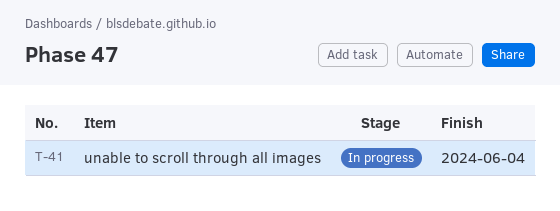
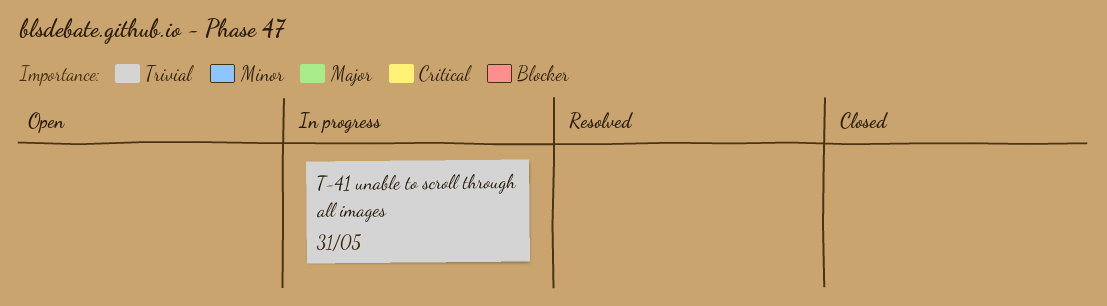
T-41, due: Jun 4 -> May 31

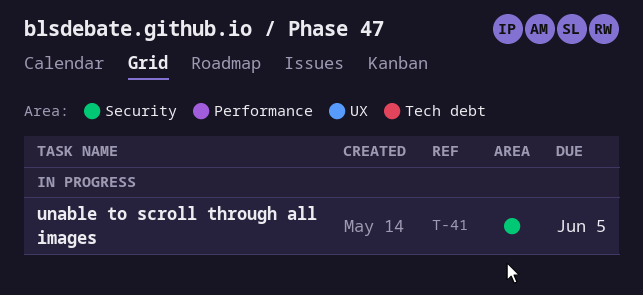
T-41, due: May 31 -> Jun 5

